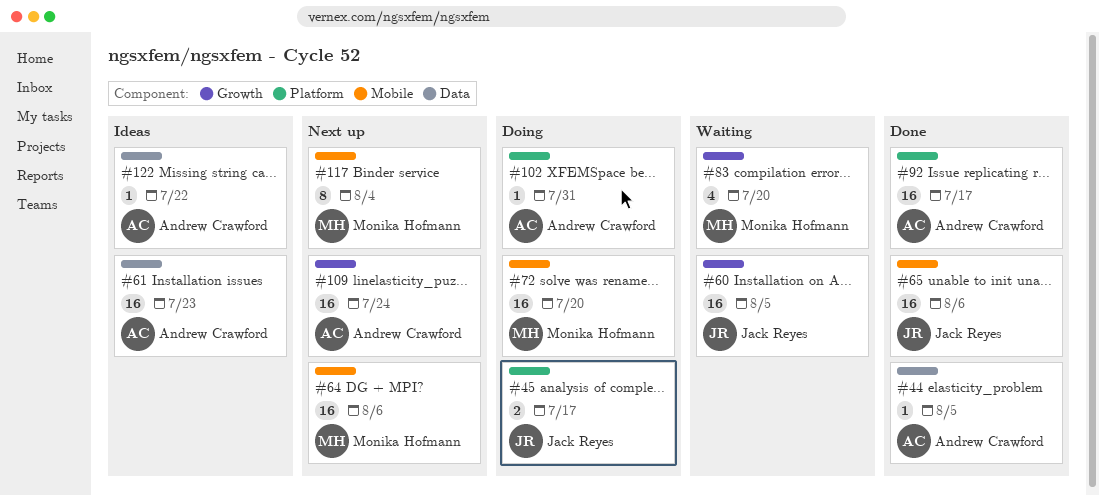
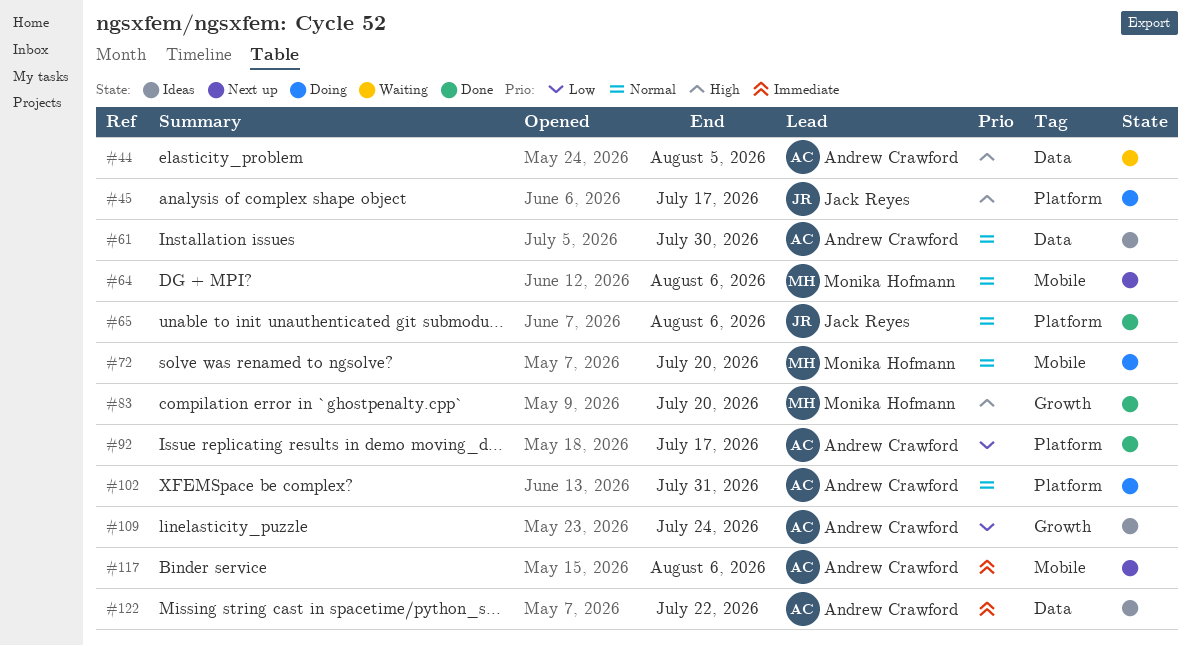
#44, status: Done -> Waiting
#60: present -> none
#61, due: Jul 23 -> Jul 30
#65, label: Mobile -> Platform
#83, status: Waiting -> Done
#109, status: Next up -> Ideas
#117, owner: Monika Hofmann -> Andrew Crawford
#117, due: Aug 4 -> Aug 6

